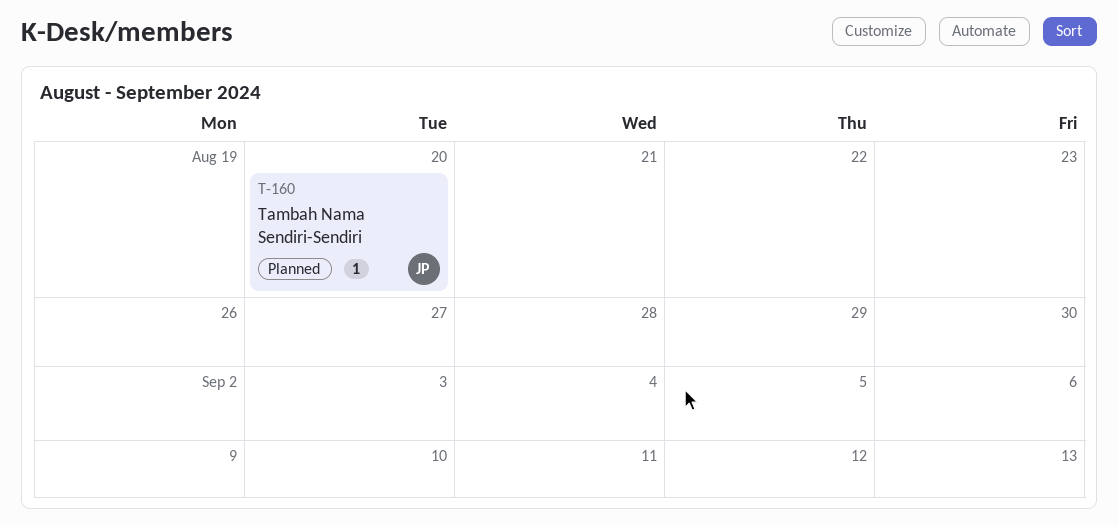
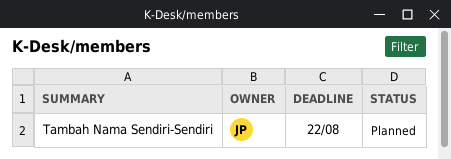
Tambah Nama Sendiri-Sendiri, due: Aug 20 -> Aug 22

